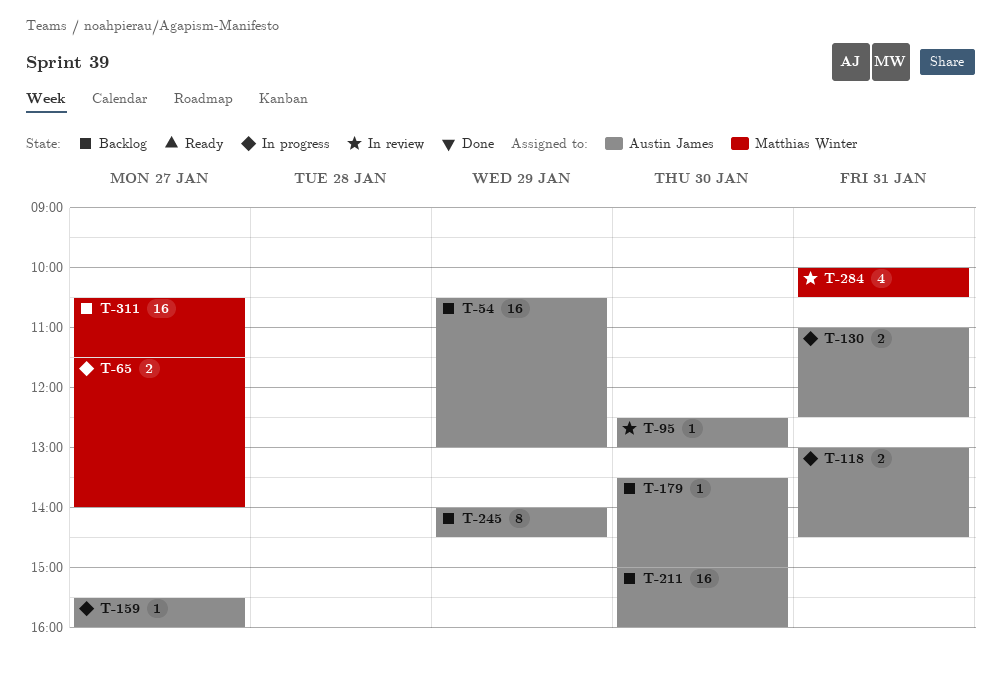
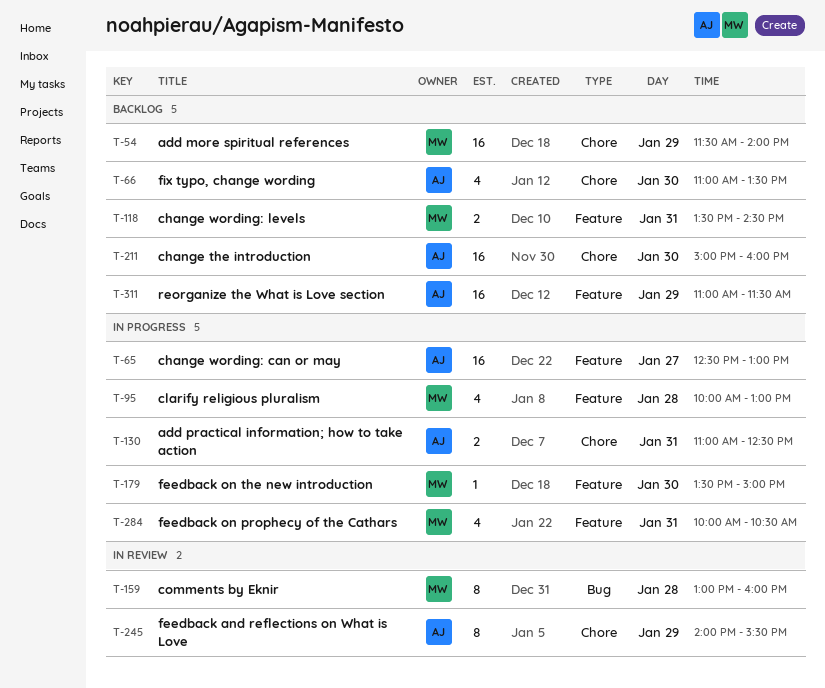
T-54, owner: Austin James -> Matthias Winter
T-54, begins: 10:30 -> 11:30
T-54, ends: 13:00 -> 14:00
T-65, owner: Matthias Winter -> Austin James
T-65, estimate: 2 -> 16
T-65, begins: 11:30 -> 12:30
T-65, ends: 14:00 -> 13:00
T-66: none -> present
T-95, status: In review -> In progress
T-95, owner: Austin James -> Matthias Winter
T-95, estimate: 1 -> 4
T-95, day: Jan 30 -> Jan 28
T-95, begins: 12:30 -> 10:00
T-118, status: In progress -> Backlog
T-118, owner: Austin James -> Matthias Winter
T-118, begins: 13:00 -> 13:30
T-159, status: In progress -> In review
T-159, owner: Austin James -> Matthias Winter
T-159, estimate: 1 -> 8
T-159, day: Jan 27 -> Jan 28
T-159, begins: 15:30 -> 13:00
T-179, status: Backlog -> In progress
T-179, owner: Austin James -> Matthias Winter
T-245, status: Backlog -> In review
T-245, ends: 14:30 -> 15:30
T-284, status: In review -> In progress
T-311, owner: Matthias Winter -> Austin James
T-311, day: Jan 27 -> Jan 29
T-311, begins: 10:30 -> 11:00

